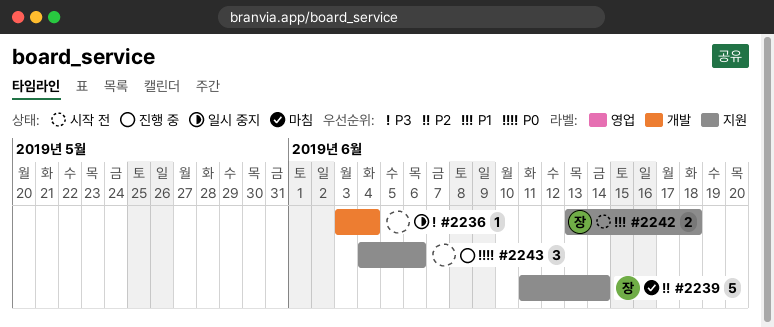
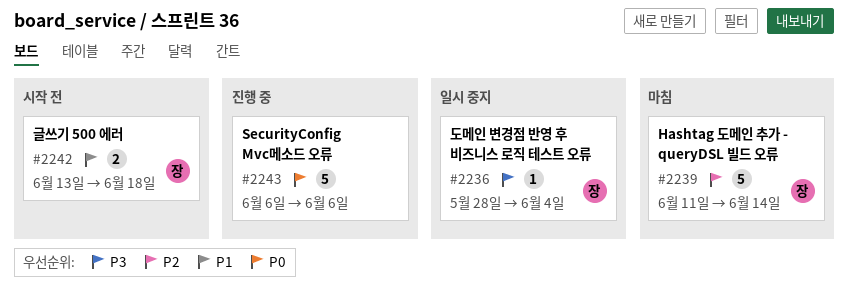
#2236, owner: none -> 장
#2236, start: Jun 3 -> May 28
#2243, estimate: 3 -> 5
#2243, start: Jun 4 -> Jun 6

